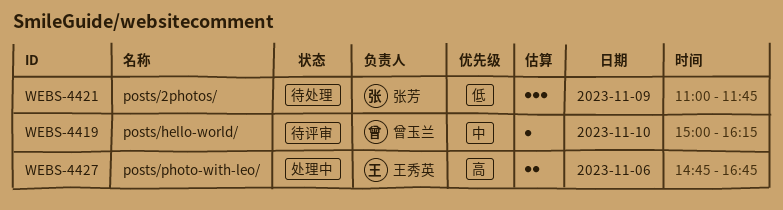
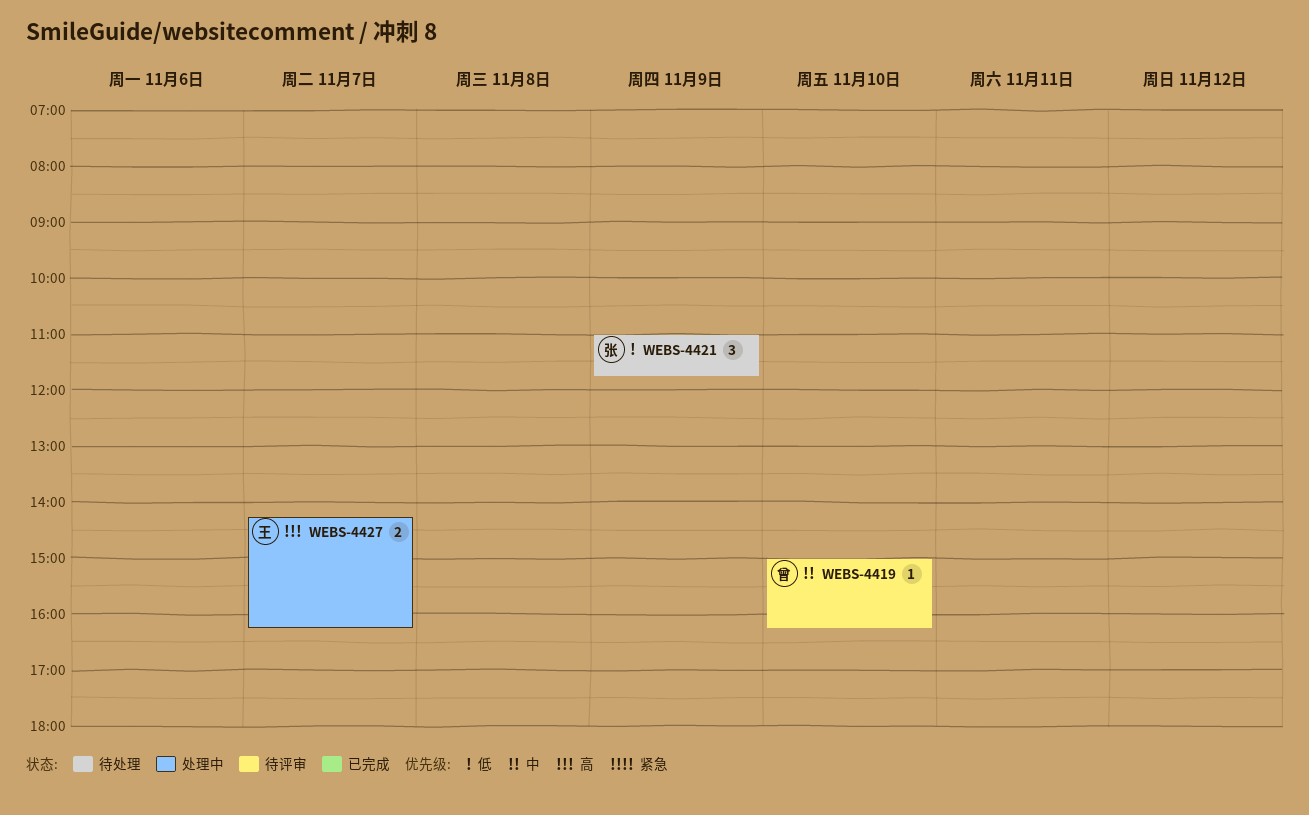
WEBS-4427, day: Nov 6 -> Nov 7
WEBS-4427, begins: 14:45 -> 14:15
WEBS-4427, ends: 16:45 -> 16:15

